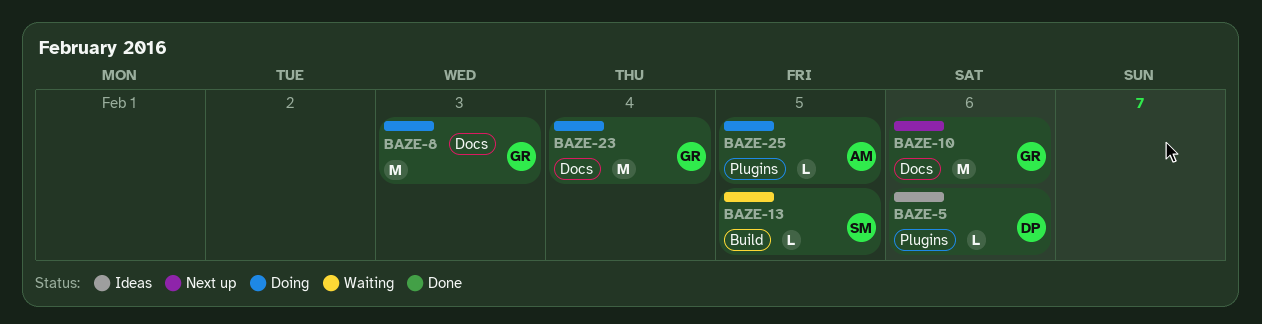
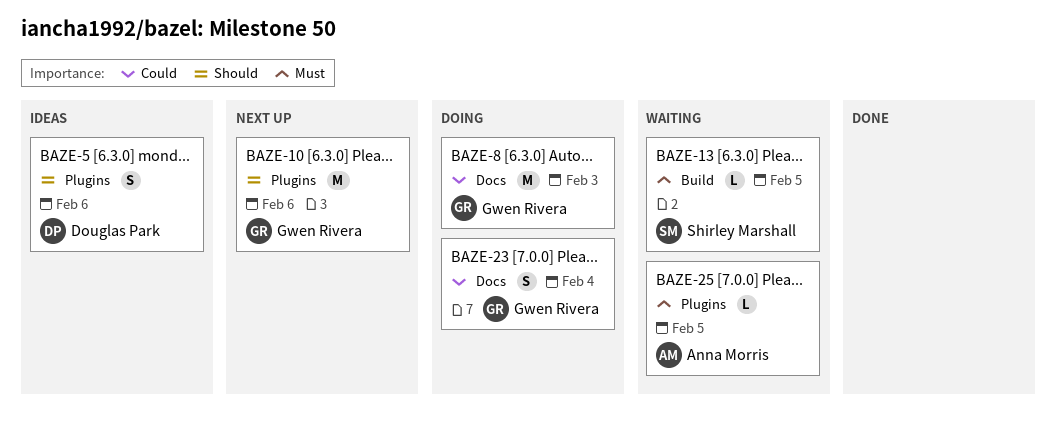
BAZE-5, estimate: L -> S
BAZE-10, label: Docs -> Plugins
BAZE-23, estimate: M -> S
BAZE-25, status: Doing -> Waiting

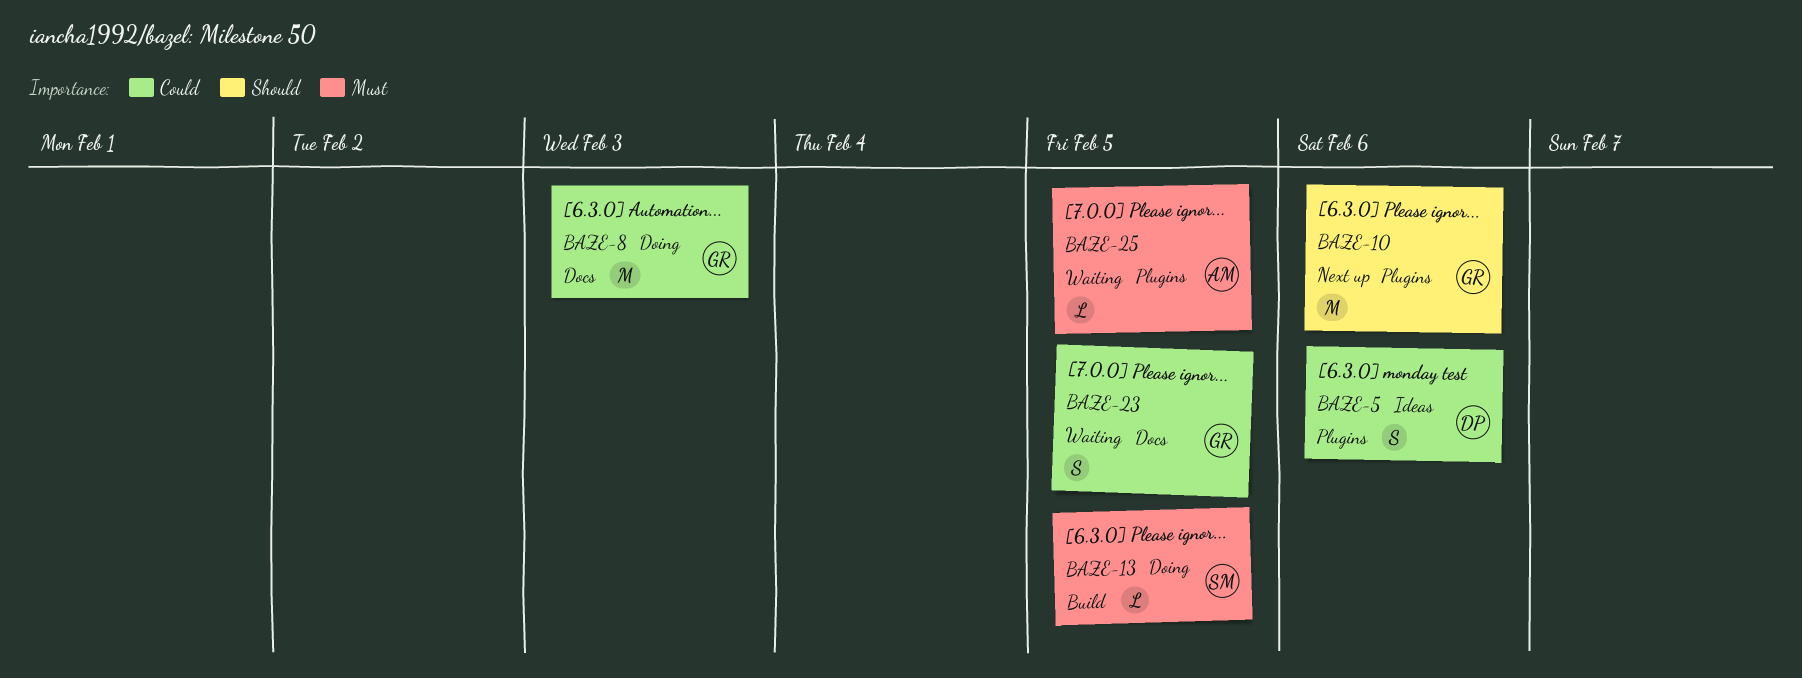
BAZE-5, priority: Should -> Could
BAZE-13, status: Waiting -> Doing
BAZE-23, status: Doing -> Waiting
BAZE-23, due: Feb 4 -> Feb 5

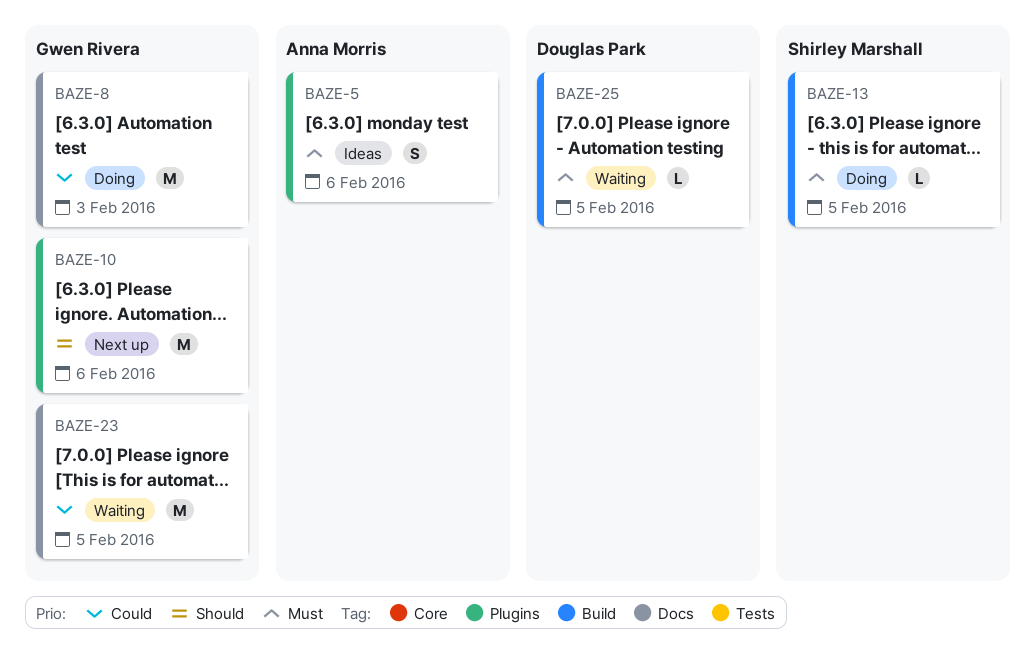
BAZE-5, owner: Douglas Park -> Anna Morris
BAZE-5, priority: Could -> Must
BAZE-23, estimate: S -> M
BAZE-25, owner: Anna Morris -> Douglas Park
BAZE-25, label: Plugins -> Build

